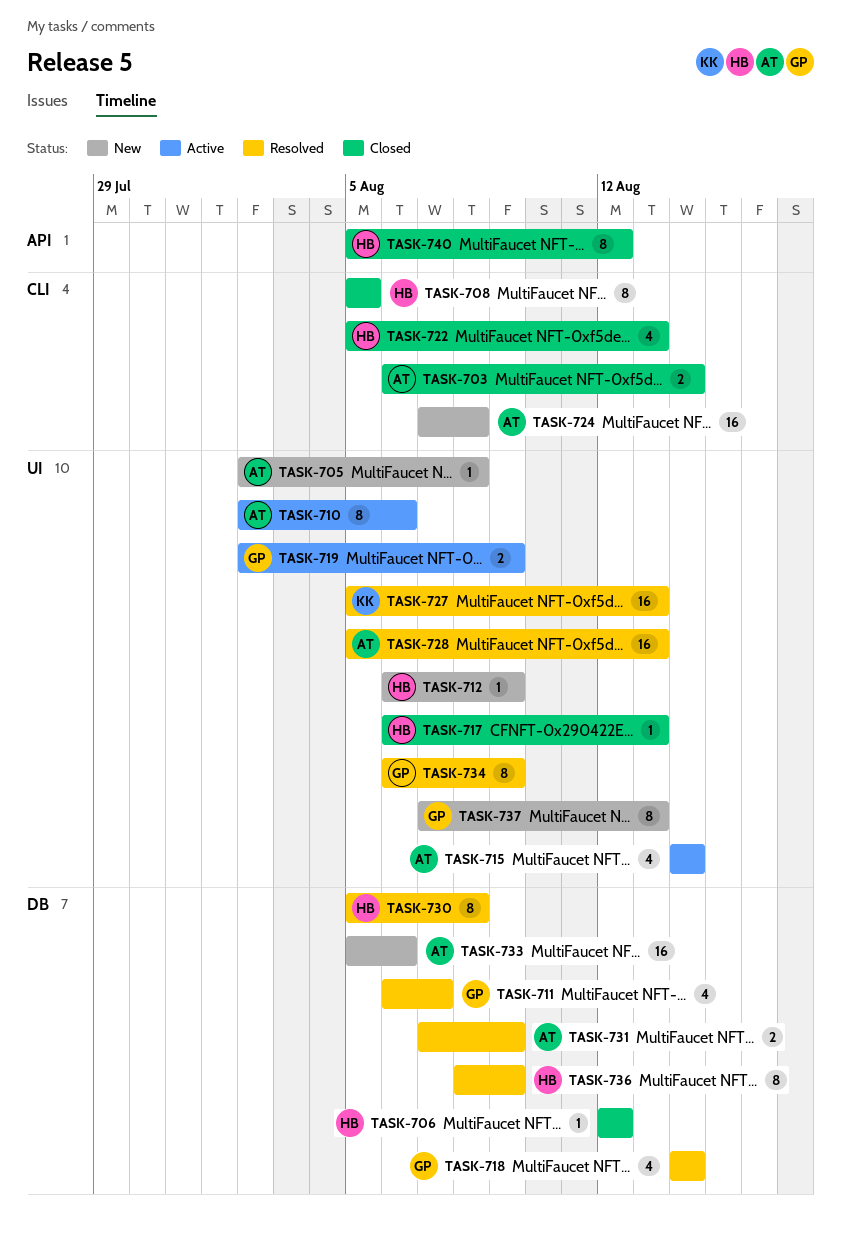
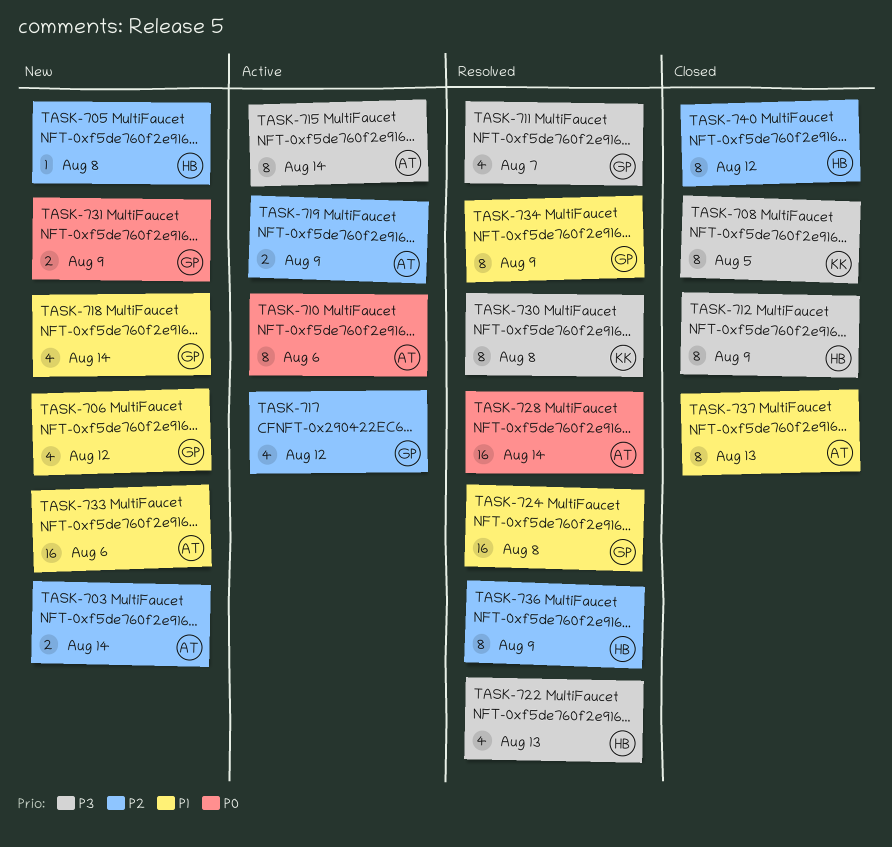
TASK-703, status: Closed -> New
TASK-705, owner: AT -> HB
TASK-706, status: Closed -> New
TASK-706, owner: HB -> GP
TASK-706, estimate: 1 -> 4
TASK-708, owner: HB -> KK
TASK-712, status: New -> Closed
TASK-712, estimate: 1 -> 8
TASK-715, estimate: 4 -> 8
TASK-717, status: Closed -> Active
TASK-717, owner: HB -> GP
TASK-717, estimate: 1 -> 4
TASK-717, due: Aug 13 -> Aug 12
TASK-718, status: Resolved -> New
TASK-719, owner: GP -> AT
TASK-722, status: Closed -> Resolved
TASK-724, status: New -> Resolved
TASK-724, owner: AT -> GP
TASK-727: present -> none
TASK-728, due: Aug 13 -> Aug 14
TASK-730, owner: HB -> KK
TASK-731, status: Resolved -> New
TASK-731, owner: AT -> GP
TASK-737, status: New -> Closed
TASK-737, owner: GP -> AT

